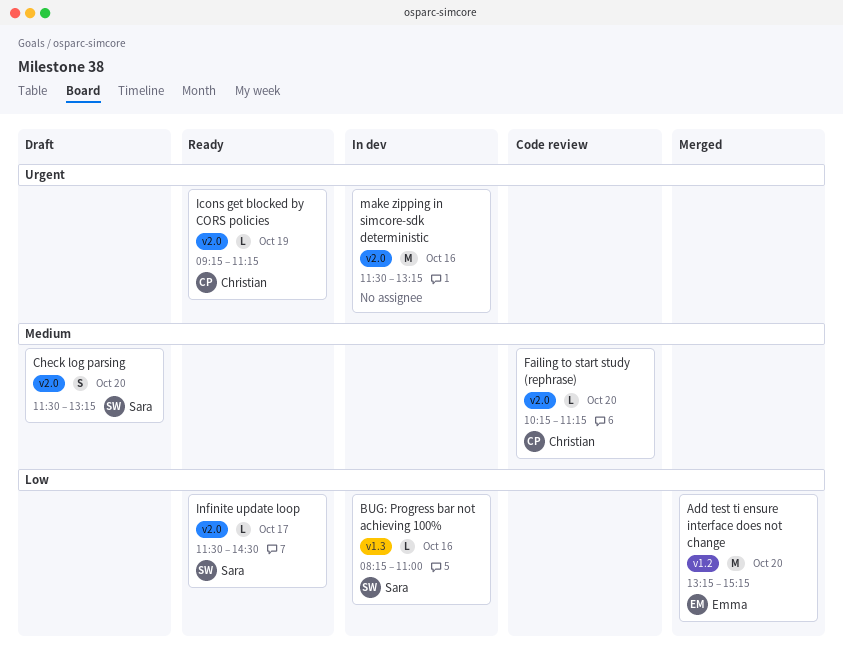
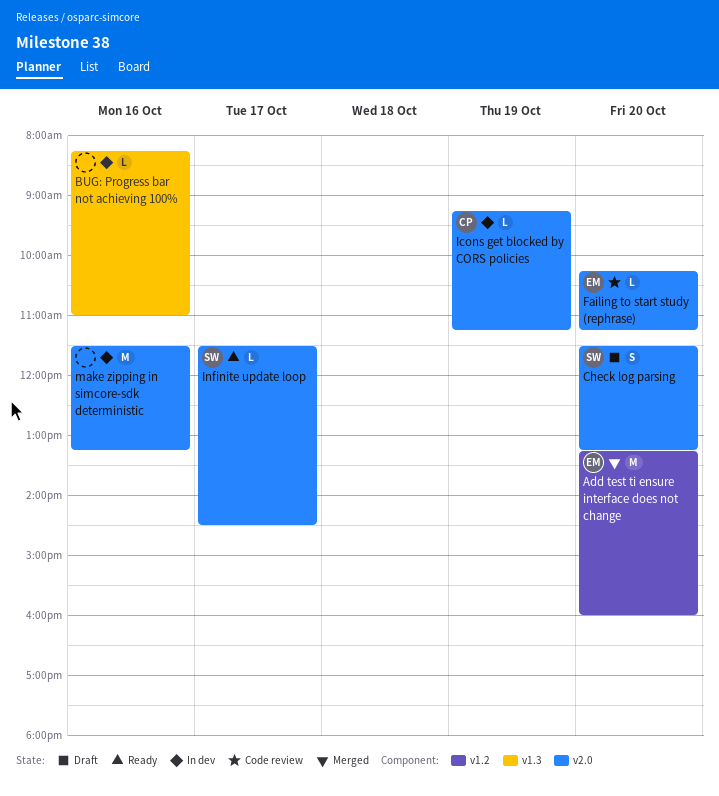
Add test ti ensure interface does not change, ends: 15:15 -> 16:00
BUG: Progress bar not achieving 100%, owner: Sara -> none
Failing to start study (rephrase), owner: Christian -> Emma
Icons get blocked by CORS policies, status: Ready -> In dev

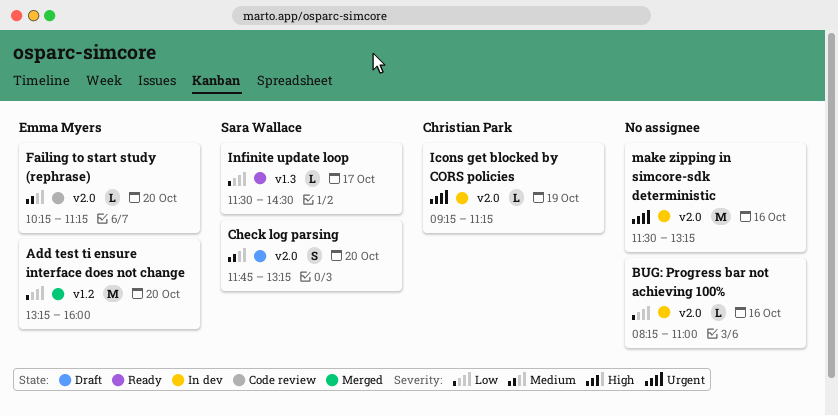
BUG: Progress bar not achieving 100%, label: v1.3 -> v2.0
Check log parsing, begins: 11:30 -> 11:45
Infinite update loop, label: v2.0 -> v1.3

